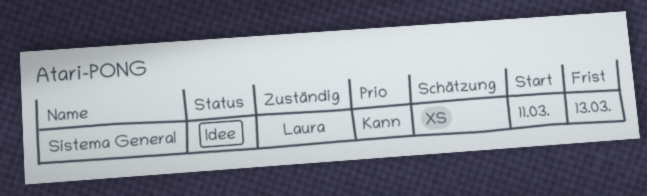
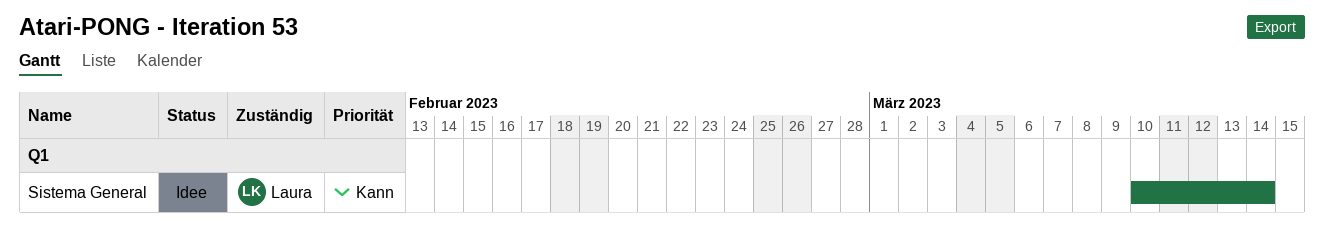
Sistema General, start: Mar 11 -> Mar 10
Sistema General, due: Mar 13 -> Mar 14

